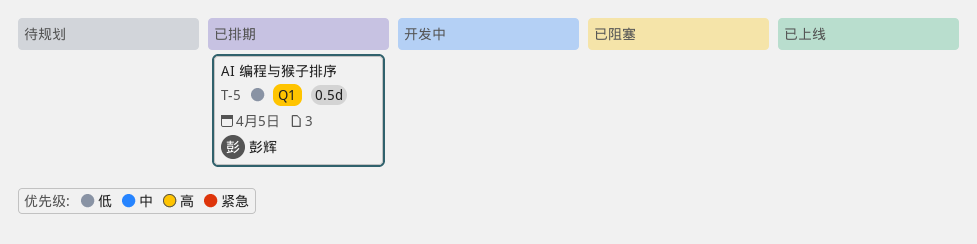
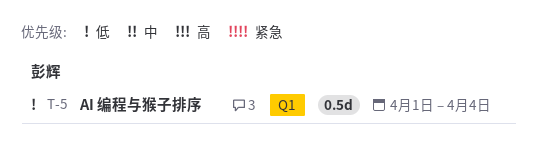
T-5, due: Apr 5 -> Apr 4

